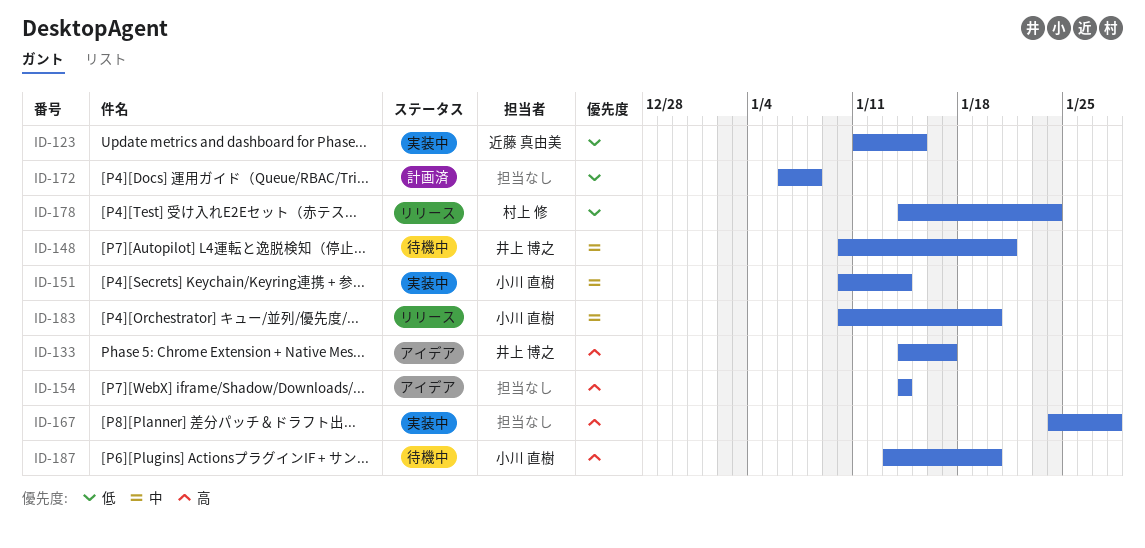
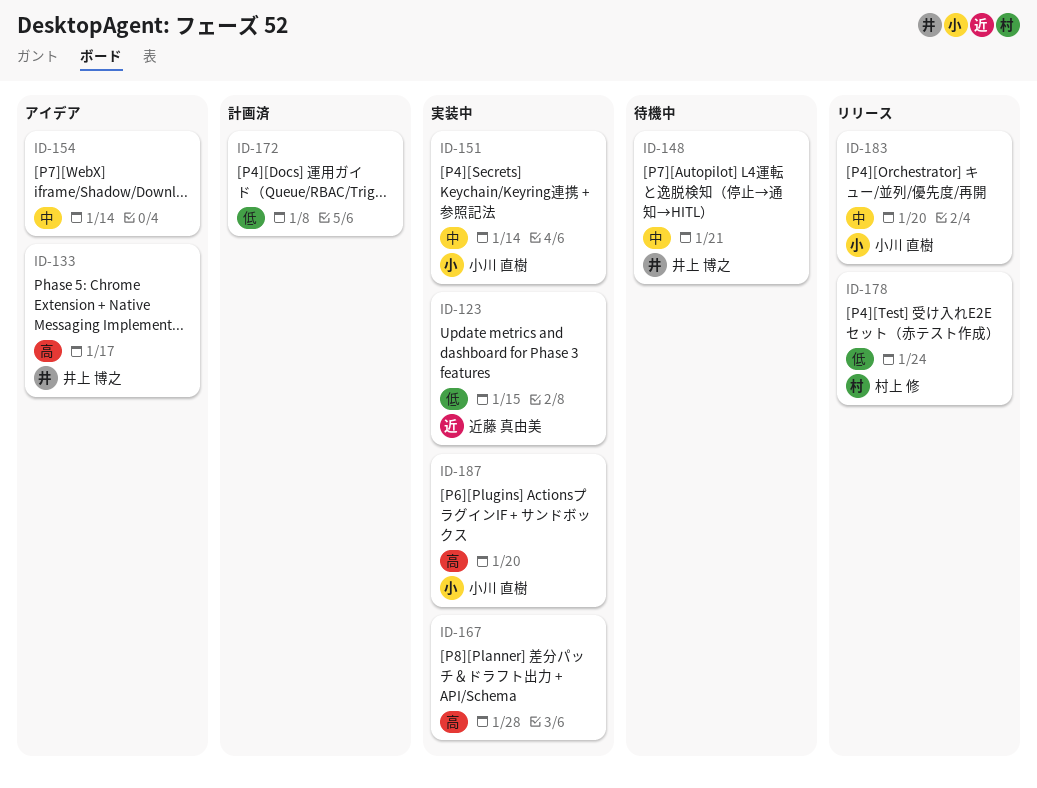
ID-154, priority: 高 -> 中
ID-187, status: 待機中 -> 実装中

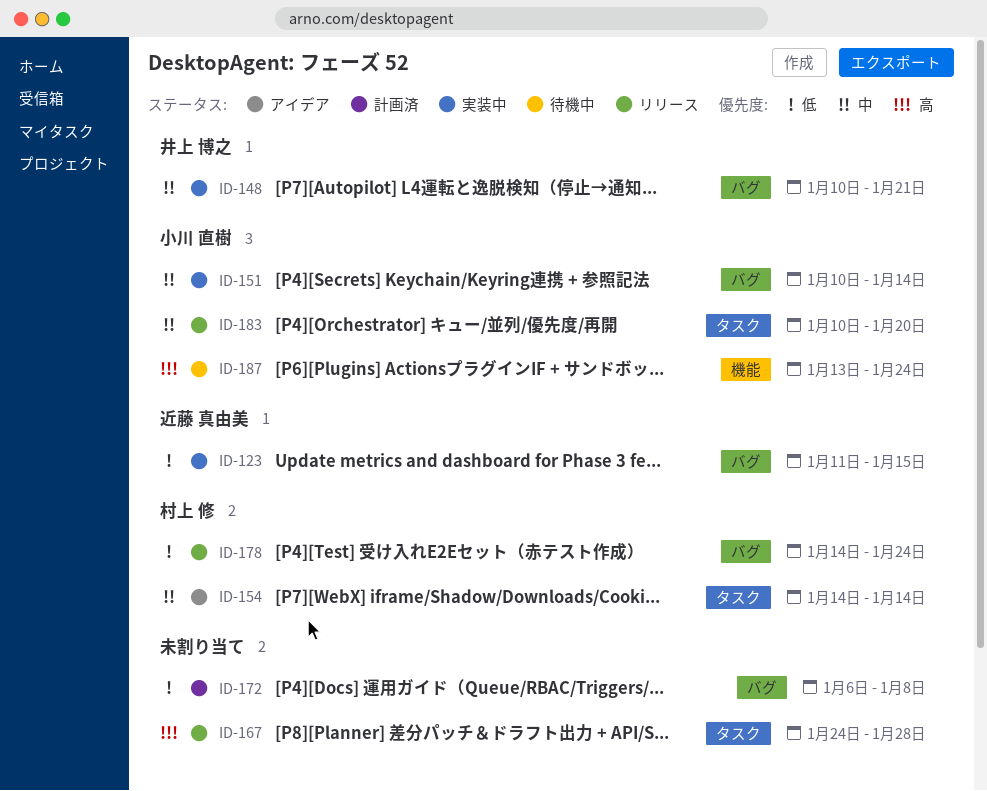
ID-133: present -> none
ID-148, status: 待機中 -> 実装中
ID-154, owner: none -> 村上 修
ID-167, status: 実装中 -> リリース
ID-187, status: 実装中 -> 待機中
ID-187, due: Jan 20 -> Jan 24

